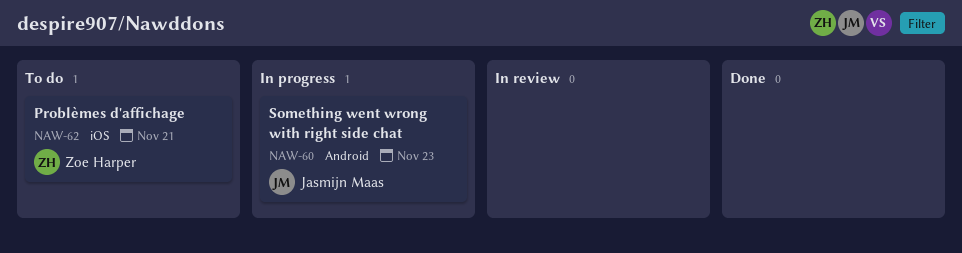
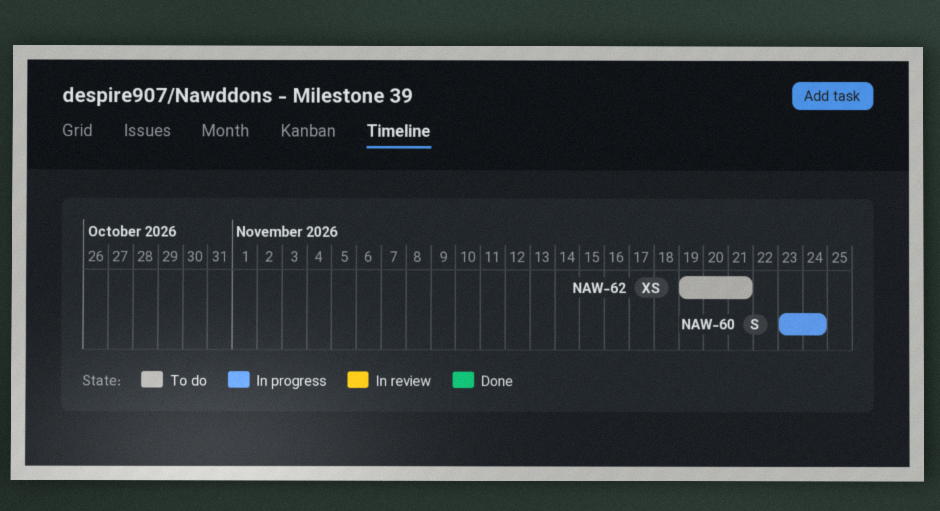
NAW-60, due: Nov 23 -> Nov 24

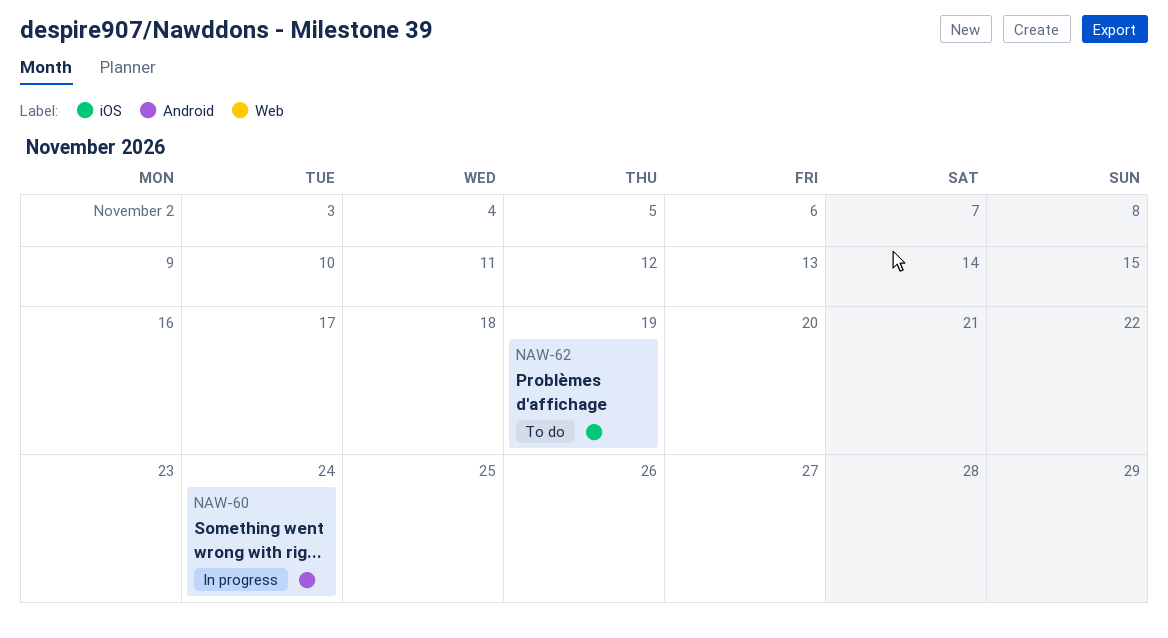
NAW-62, due: Nov 21 -> Nov 19

